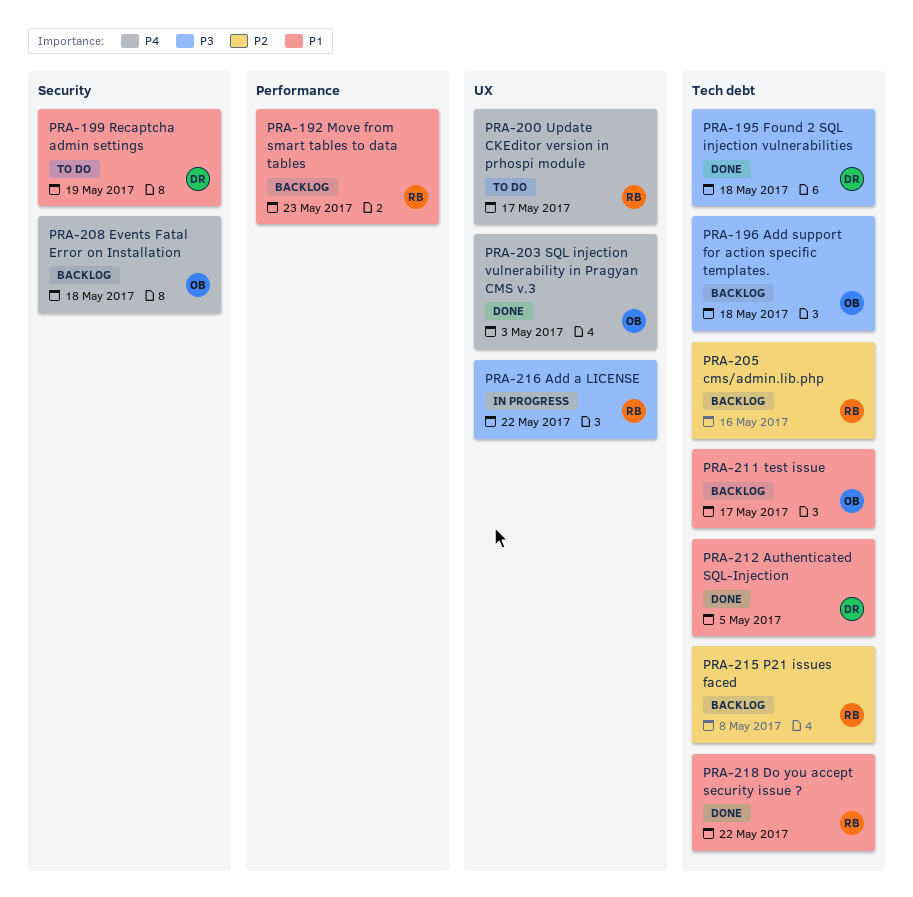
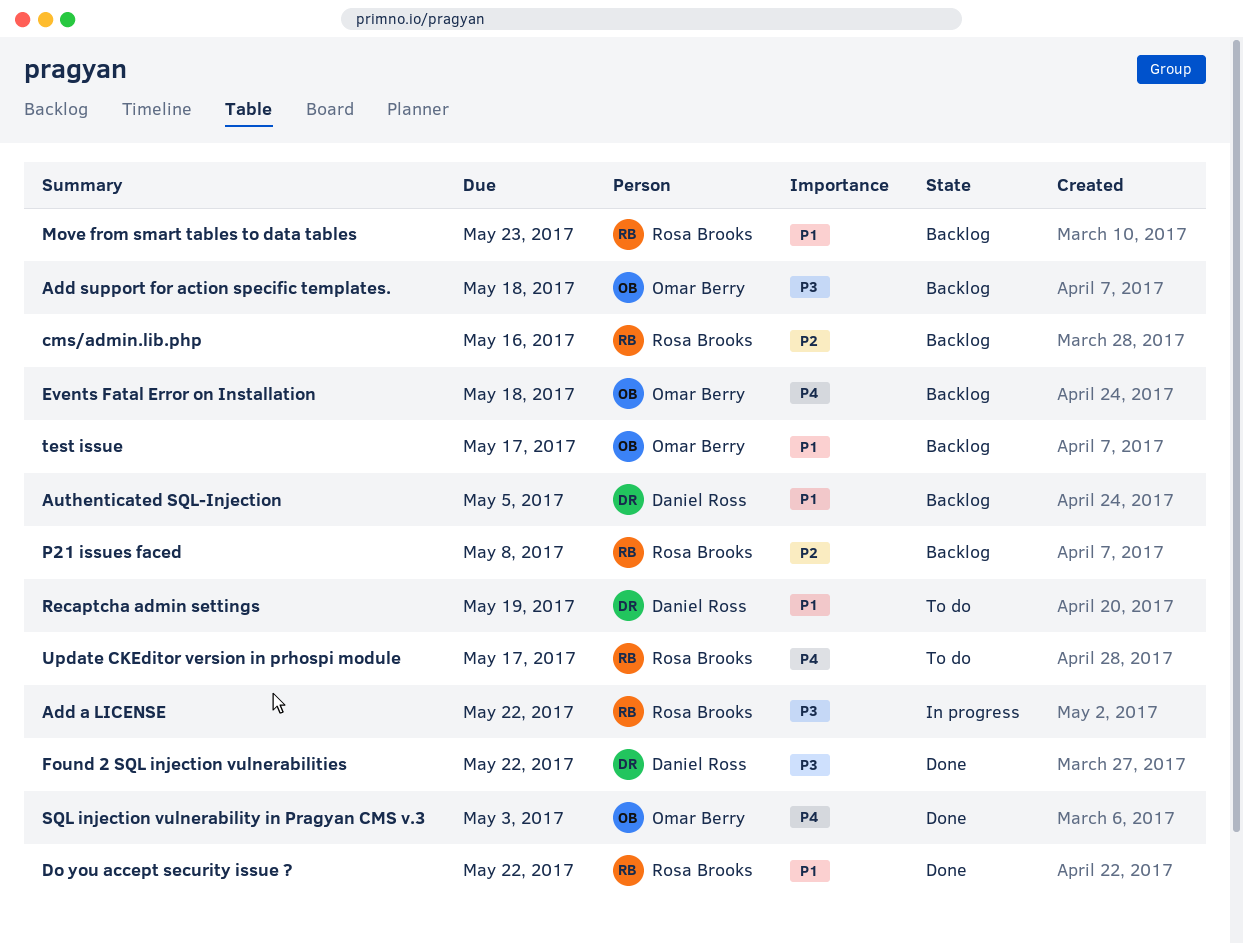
Authenticated SQL-Injection, status: Done -> Backlog
Found 2 SQL injection vulnerabilities, due: May 18 -> May 22

